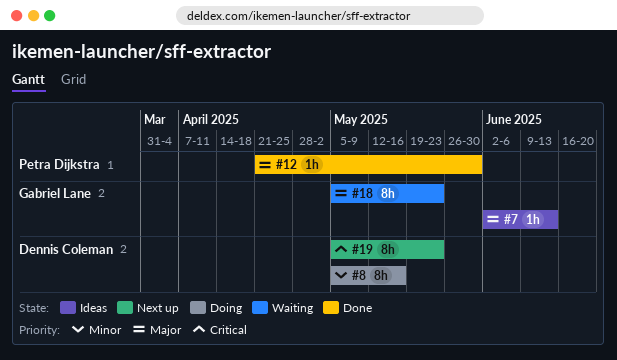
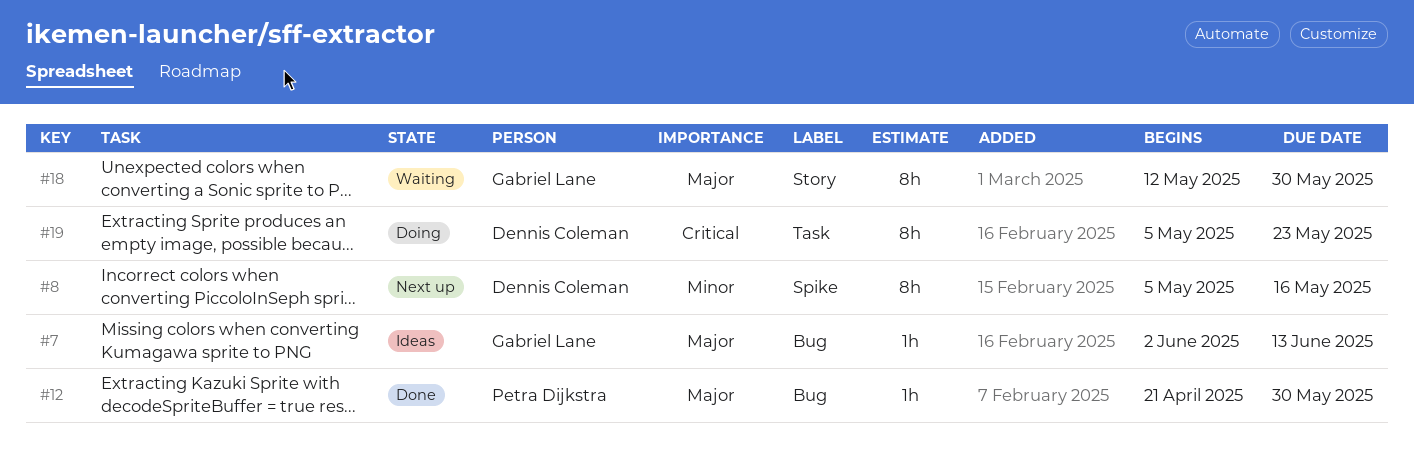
#8, status: Doing -> Next up
#18, start: May 5 -> May 12
#18, due: May 23 -> May 30
#19, status: Next up -> Doing

